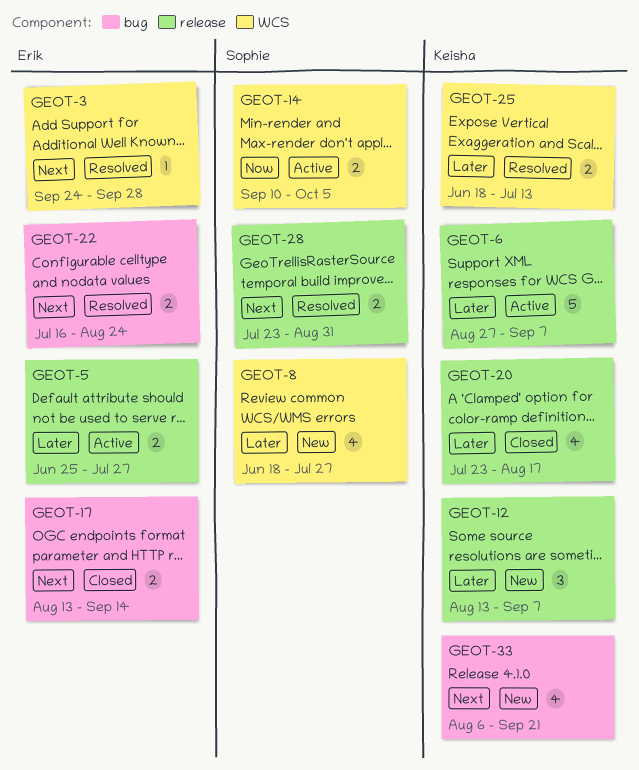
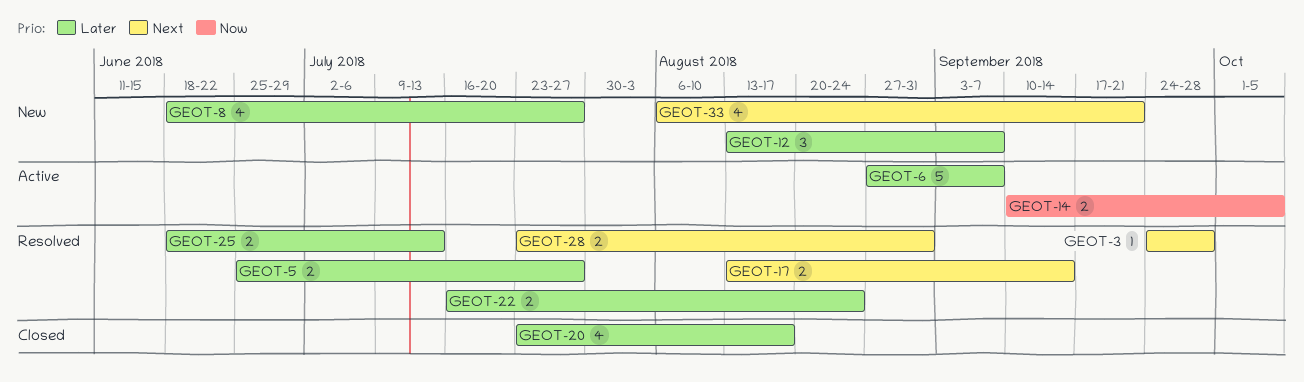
GEOT-5, status: Active -> Resolved
GEOT-17, status: Closed -> Resolved
GEOT-22, priority: Next -> Later

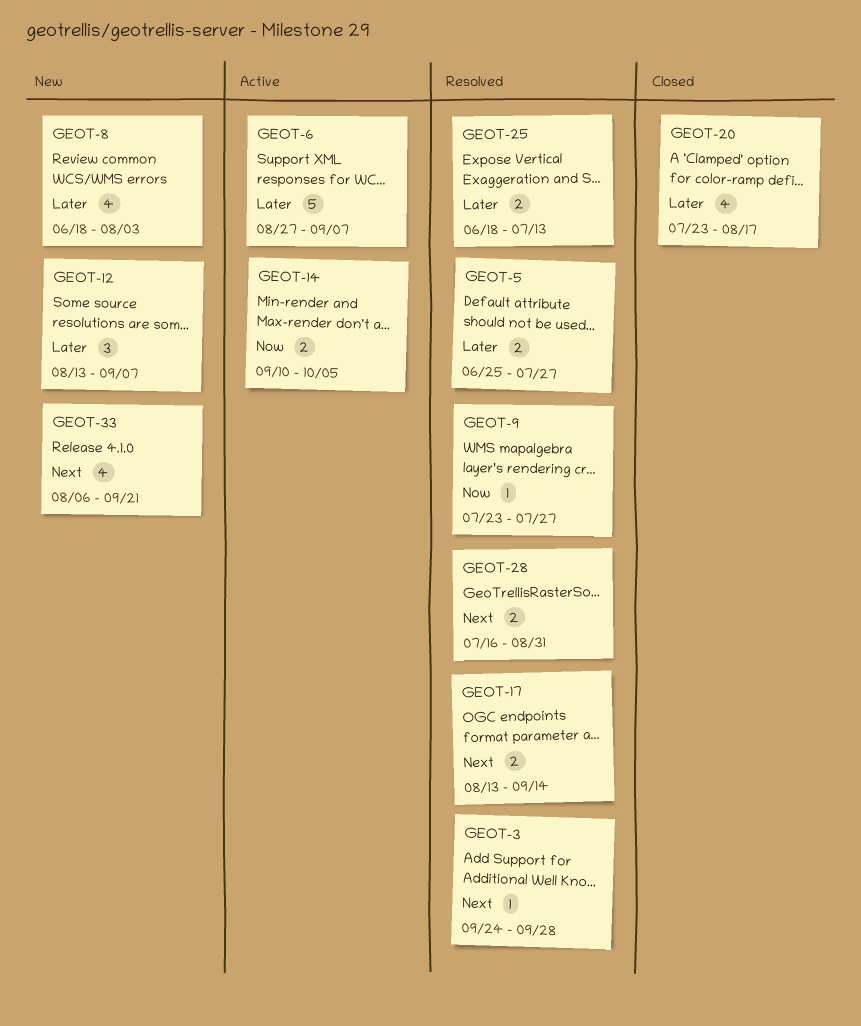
GEOT-8, due: Jul 27 -> Aug 3
GEOT-9: none -> present
GEOT-22: present -> none
GEOT-28, start: Jul 23 -> Jul 16

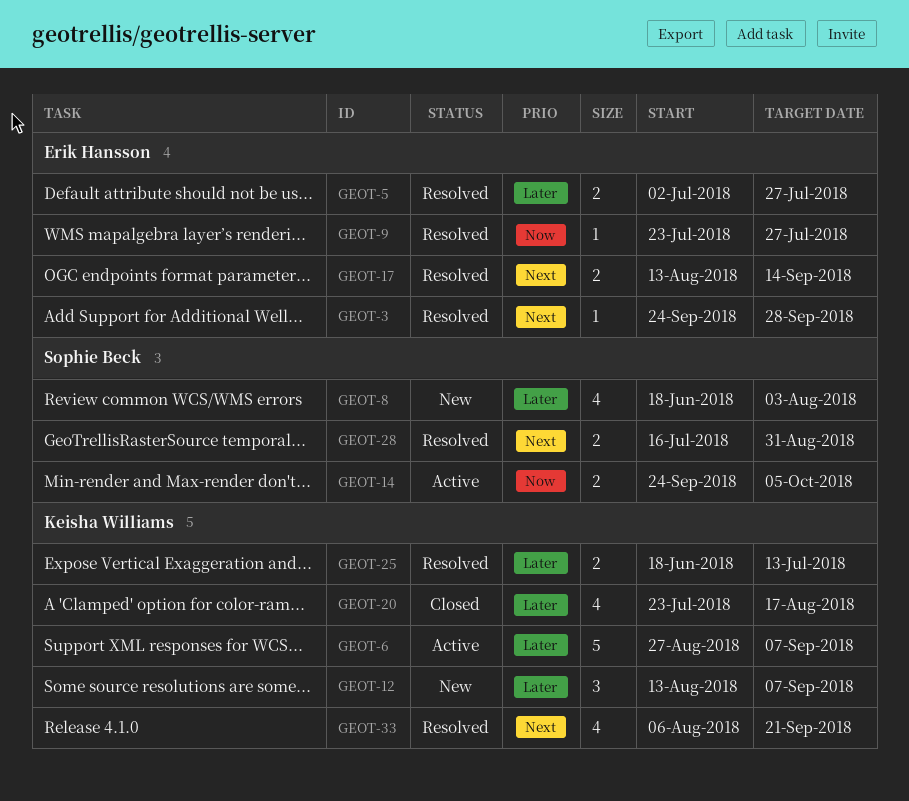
GEOT-5, start: Jun 25 -> Jul 2
GEOT-14, start: Sep 10 -> Sep 24
GEOT-33, status: New -> Resolved

